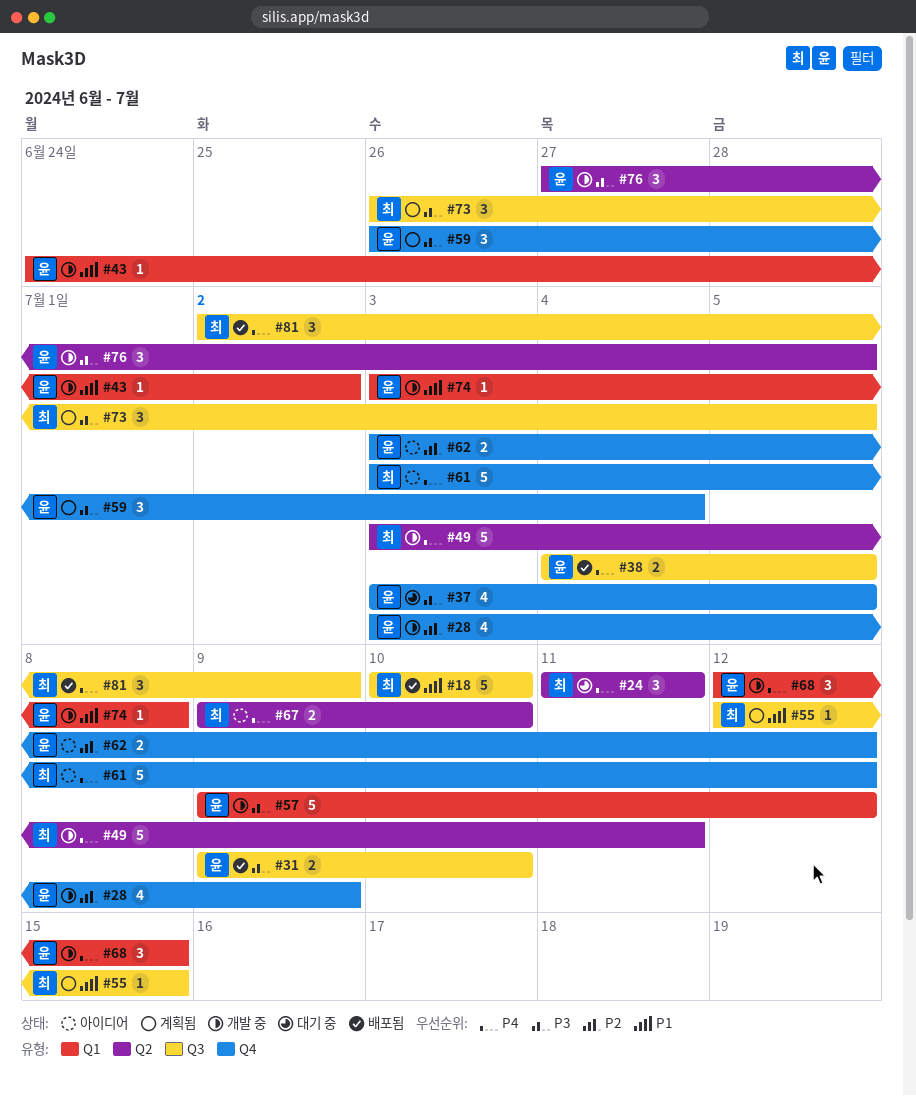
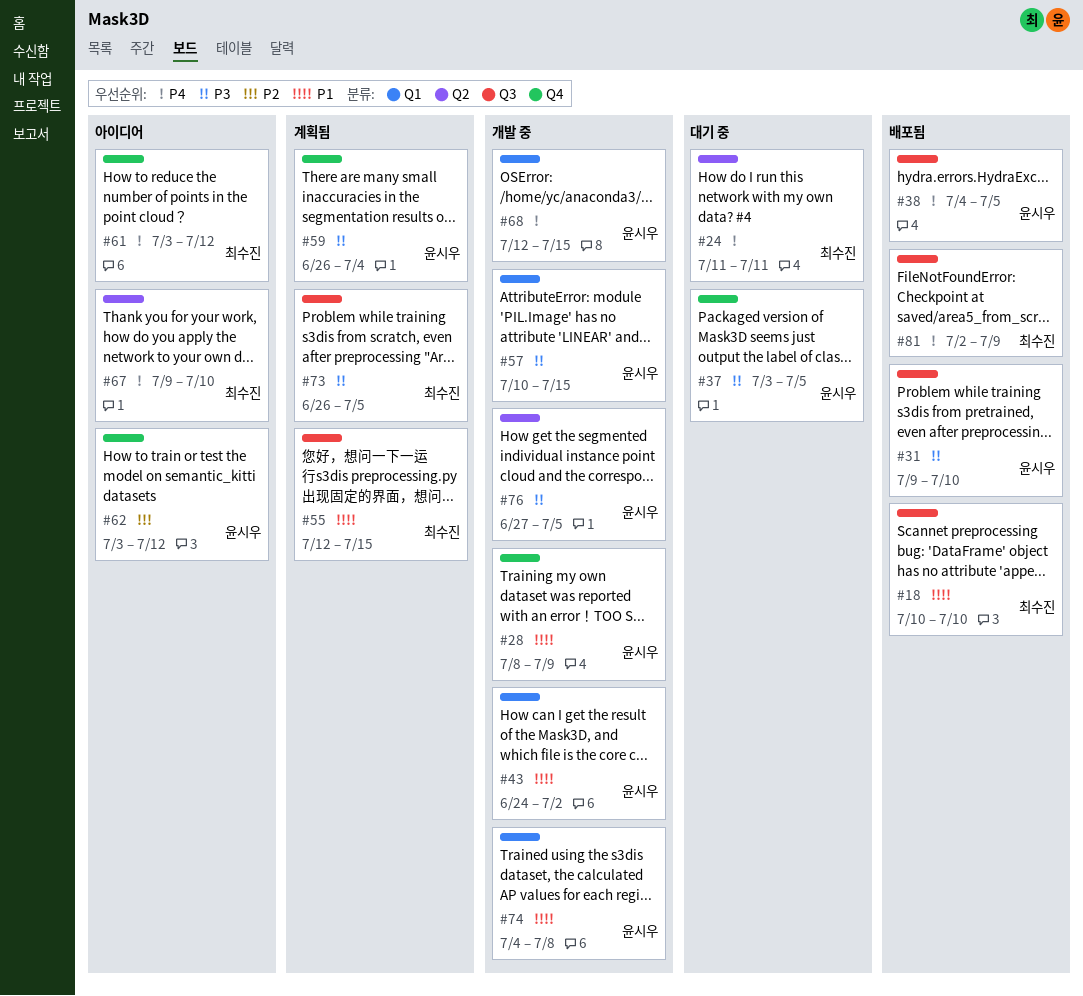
#28, priority: P2 -> P1
#28, start: Jul 3 -> Jul 8
#49: present -> none
#57, start: Jul 9 -> Jul 10
#57, due: Jul 12 -> Jul 15
#74, start: Jul 3 -> Jul 4

